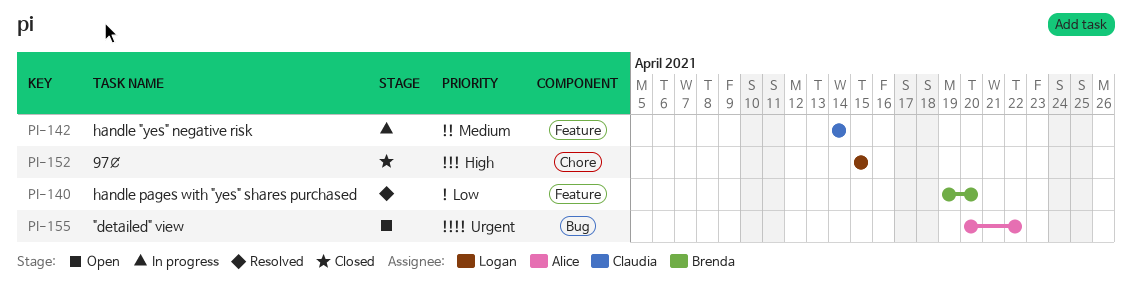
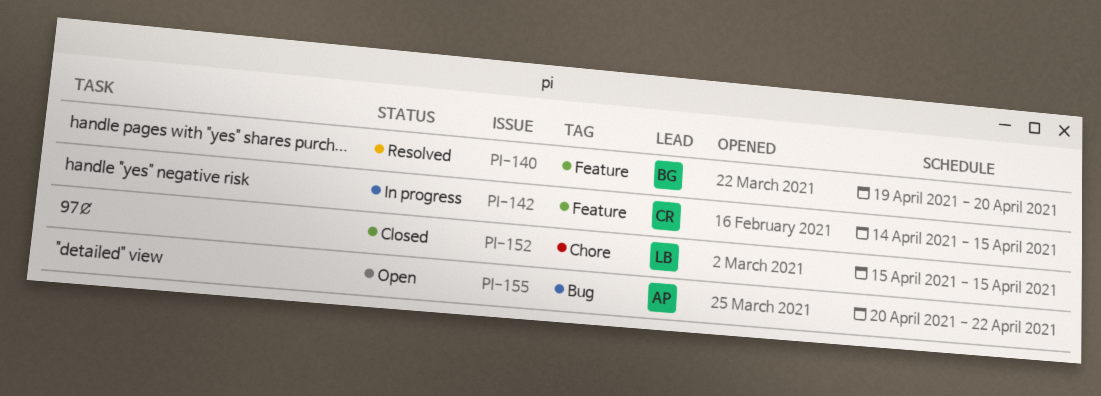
PI-142, due: Apr 14 -> Apr 15

